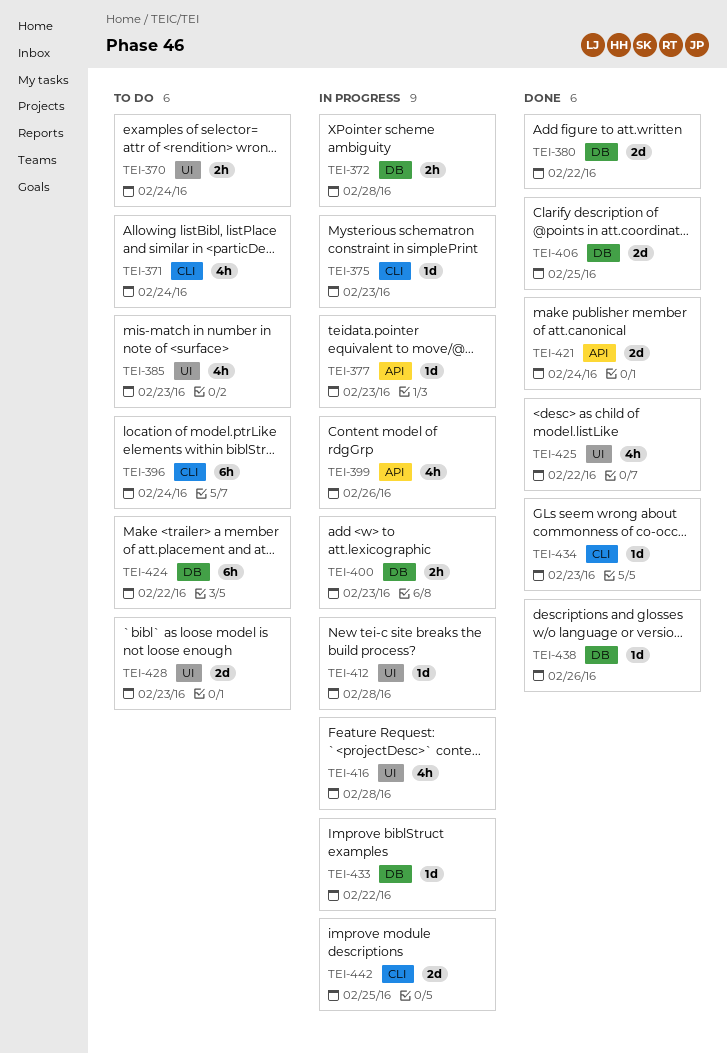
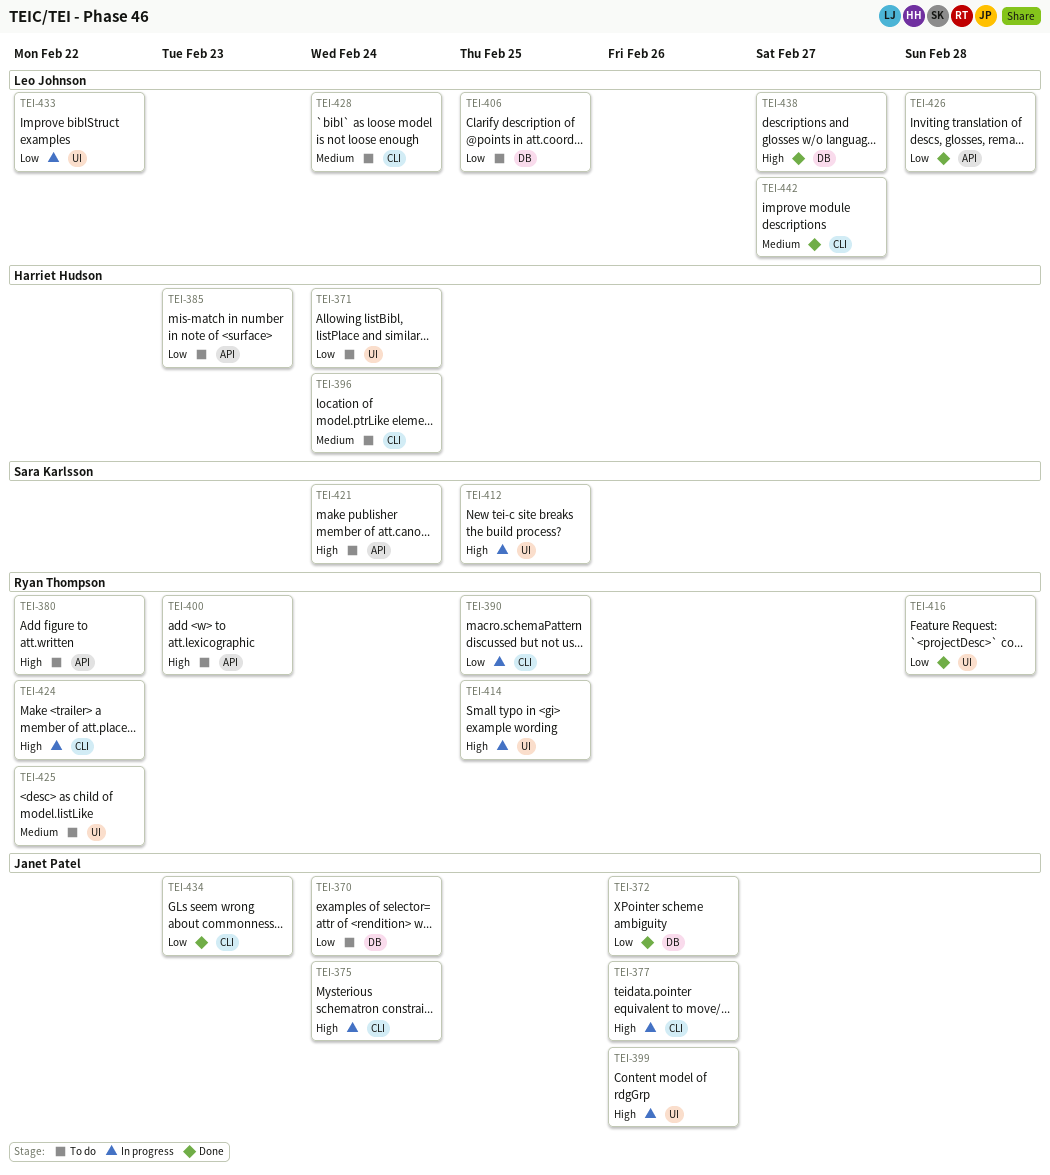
TEI-370, label: UI -> DB
TEI-371, label: CLI -> UI
TEI-372, status: In progress -> Done
TEI-372, due: Feb 28 -> Feb 26
TEI-375, due: Feb 23 -> Feb 24
TEI-377, label: API -> CLI
TEI-377, due: Feb 23 -> Feb 26
TEI-380, status: Done -> To do
TEI-380, label: DB -> API
TEI-385, label: UI -> API
TEI-390: none -> present
TEI-399, label: API -> UI
TEI-400, status: In progress -> To do
TEI-400, label: DB -> API
TEI-406, status: Done -> To do
TEI-412, due: Feb 28 -> Feb 25
TEI-414: none -> present
TEI-416, status: In progress -> Done
TEI-421, status: Done -> To do
TEI-424, status: To do -> In progress
TEI-424, label: DB -> CLI
TEI-425, status: Done -> To do
TEI-426: none -> present
TEI-428, label: UI -> CLI
TEI-428, due: Feb 23 -> Feb 24
TEI-433, label: DB -> UI
TEI-438, due: Feb 26 -> Feb 27
TEI-442, status: In progress -> Done
TEI-442, due: Feb 25 -> Feb 27

